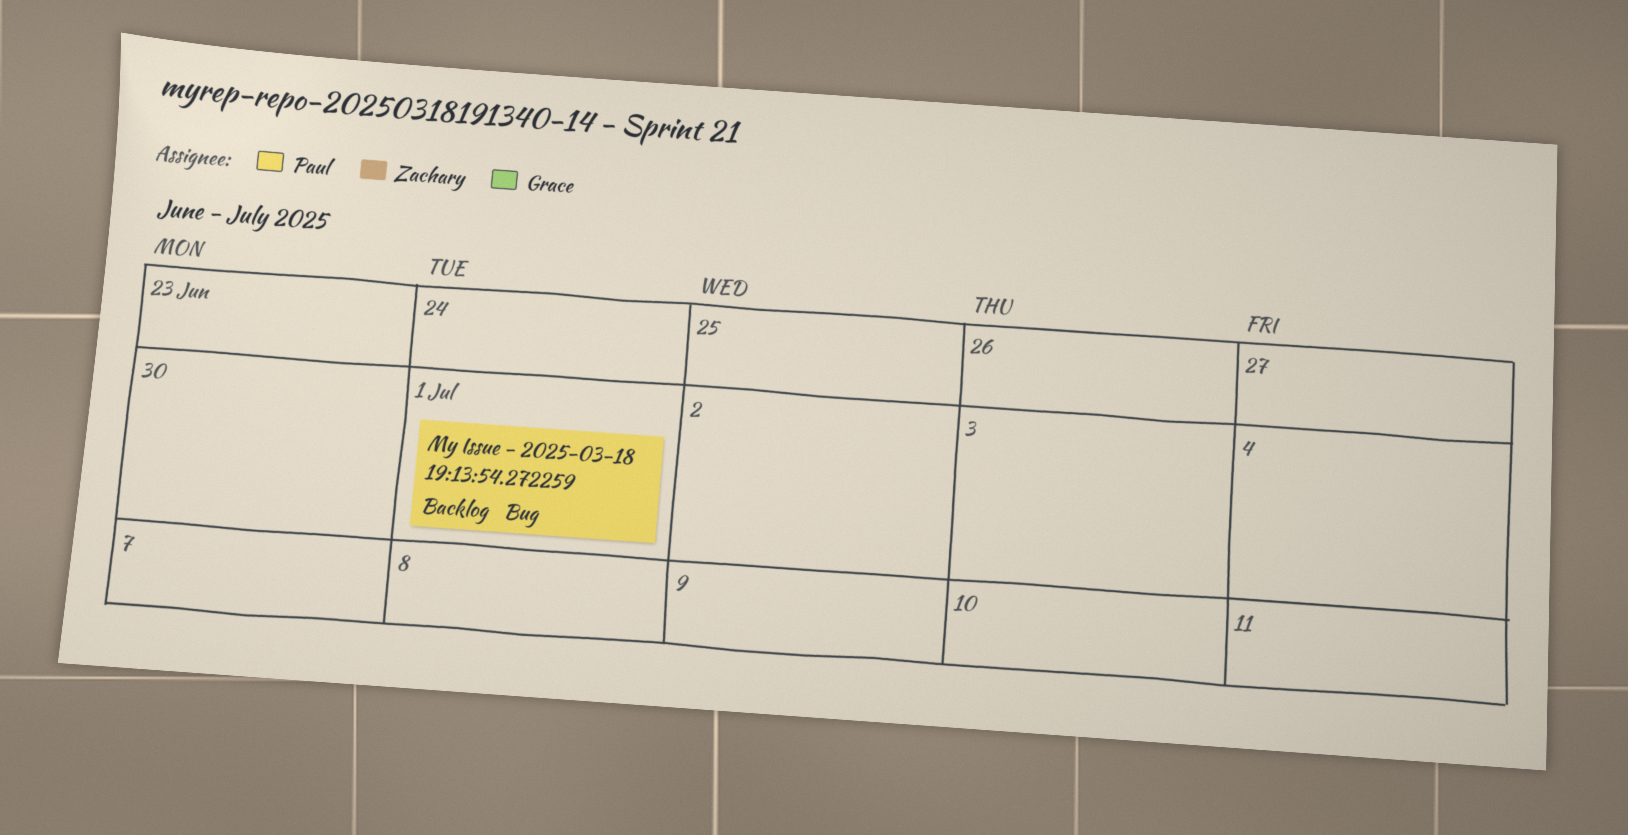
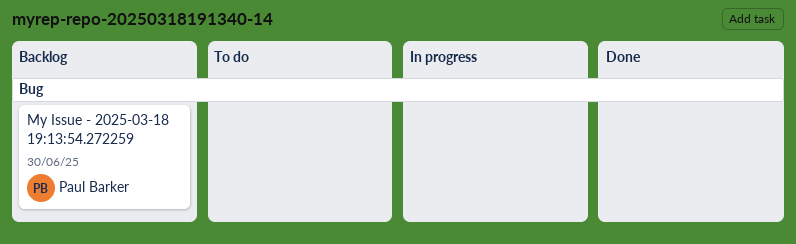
My Issue - 2025-03-18 19:13:54.272259, due: Jul 1 -> Jun 30

